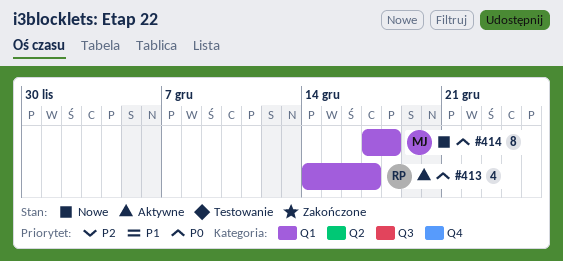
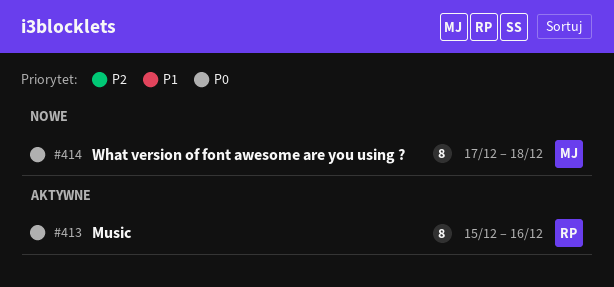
#413, estimate: 4 -> 8
#413, start: Dec 14 -> Dec 15
#413, due: Dec 17 -> Dec 16

